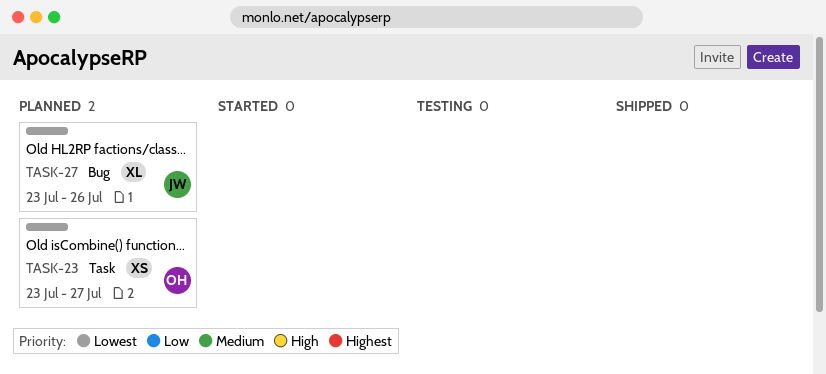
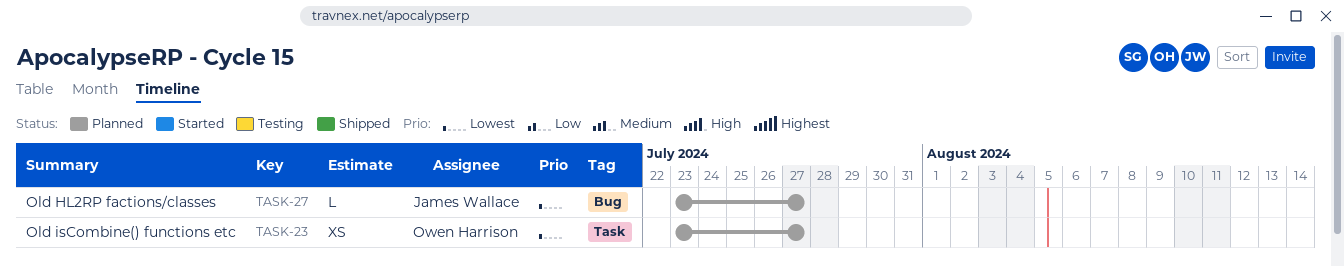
TASK-27, estimate: XL -> L
TASK-27, due: Jul 26 -> Jul 27

